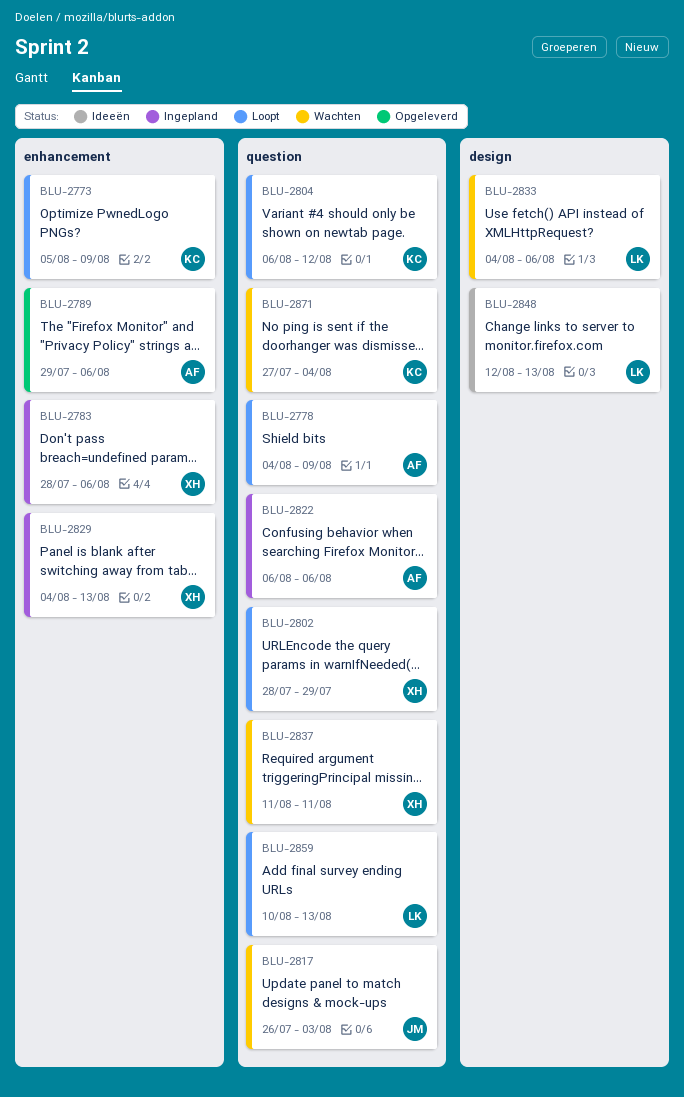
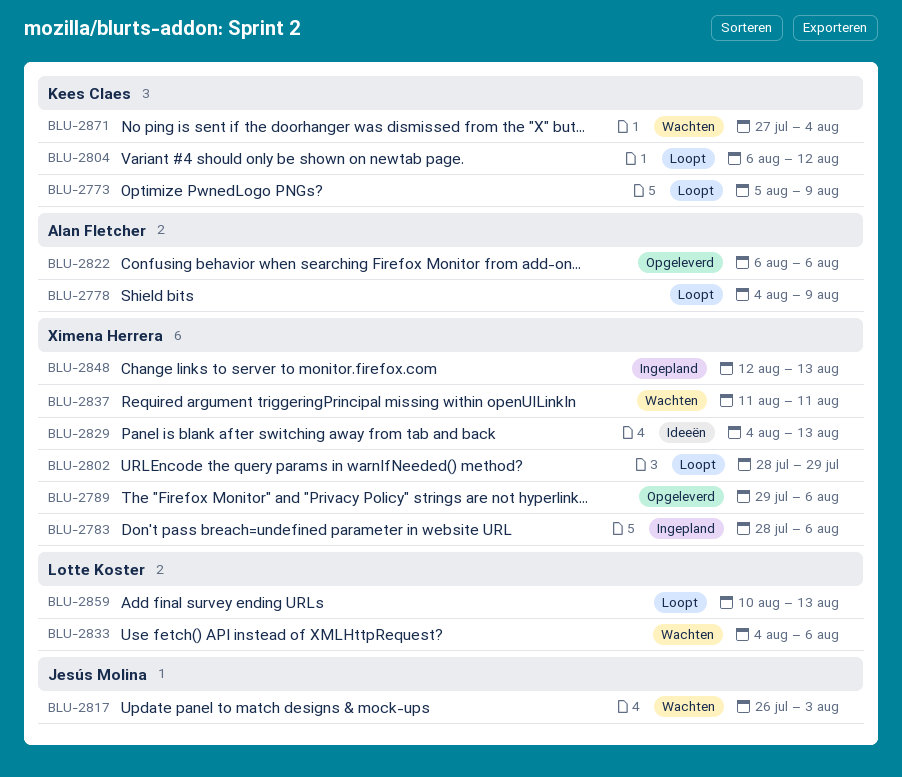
BLU-2789, owner: Alan Fletcher -> Ximena Herrera
BLU-2822, status: Ingepland -> Opgeleverd
BLU-2829, status: Ingepland -> Ideeën
BLU-2848, status: Ideeën -> Ingepland
BLU-2848, owner: Lotte Koster -> Ximena Herrera

